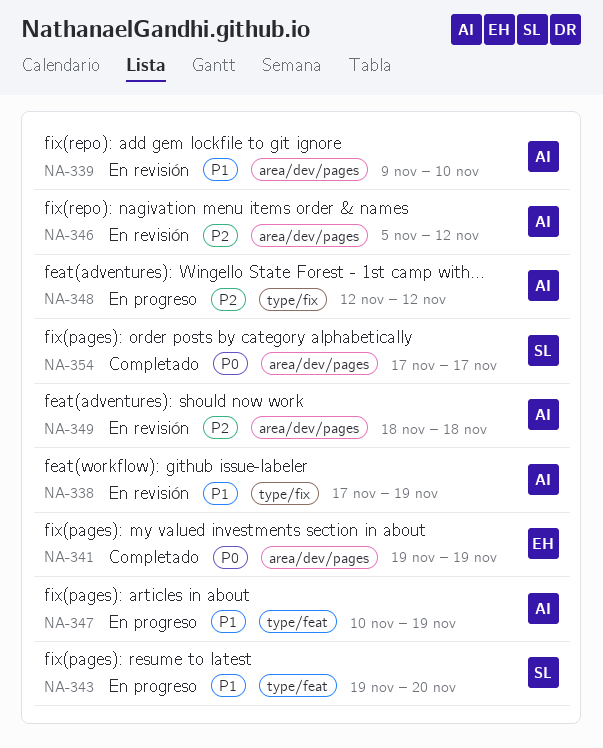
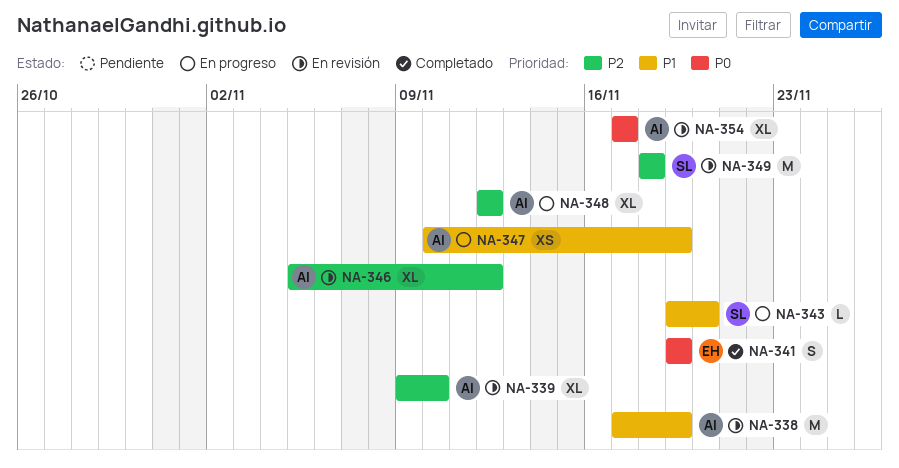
NA-339, priority: P1 -> P2
NA-349, owner: AI -> SL
NA-354, status: Completado -> En revisión
NA-354, owner: SL -> AI

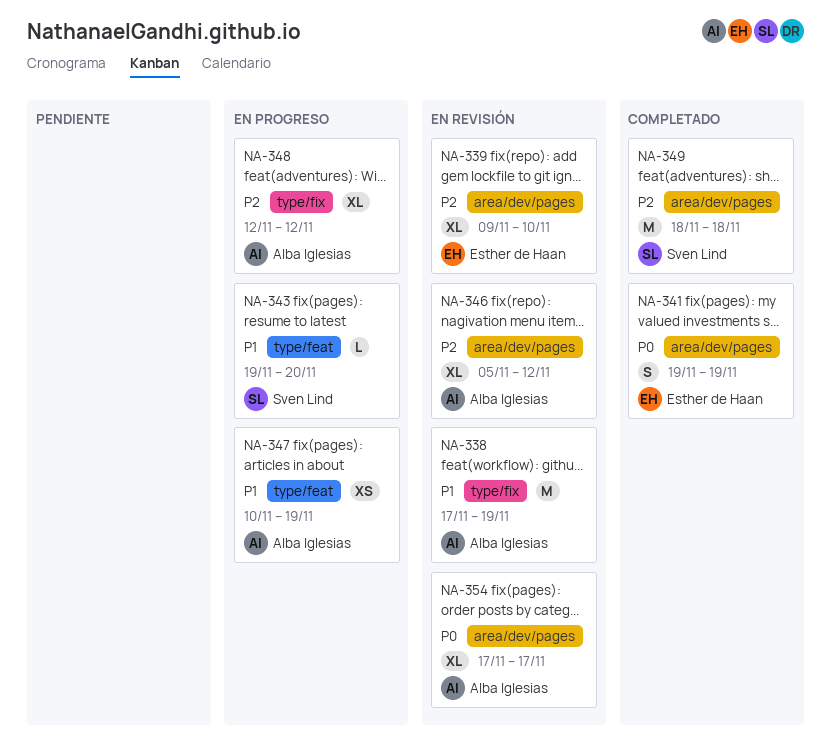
NA-339, owner: Alba Iglesias -> Esther de Haan
NA-349, status: En revisión -> Completado

